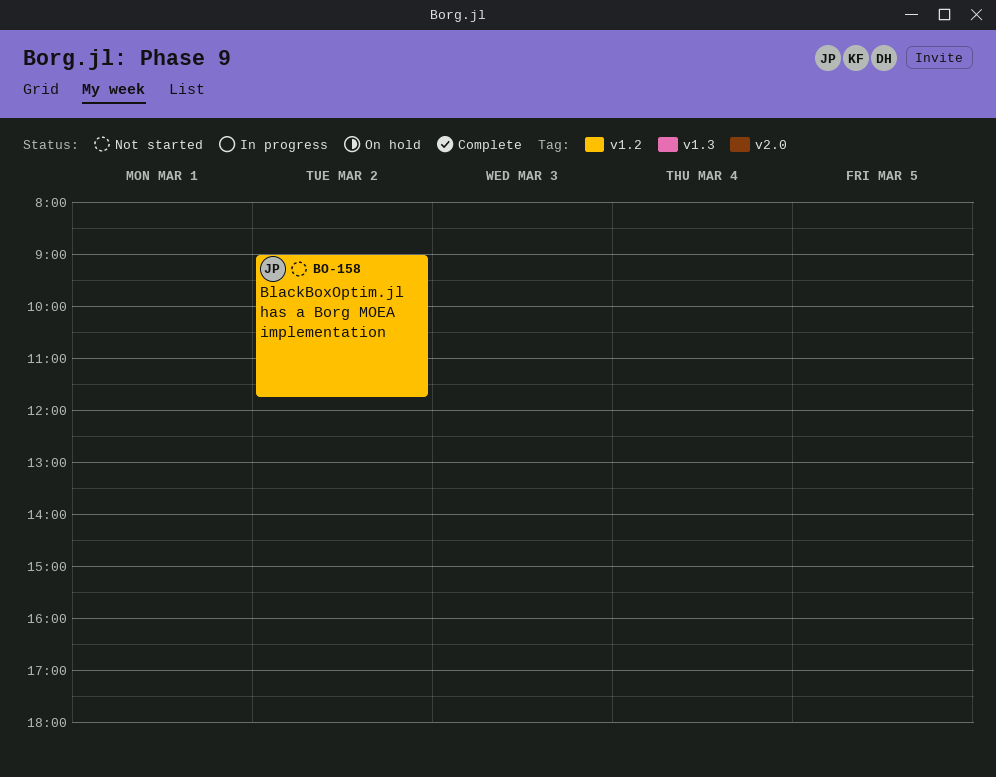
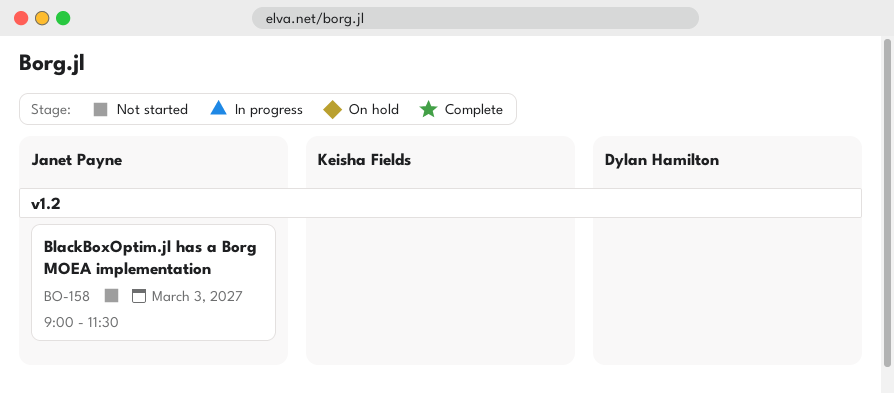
BO-158, day: Mar 2 -> Mar 3
BO-158, ends: 11:45 -> 11:30

